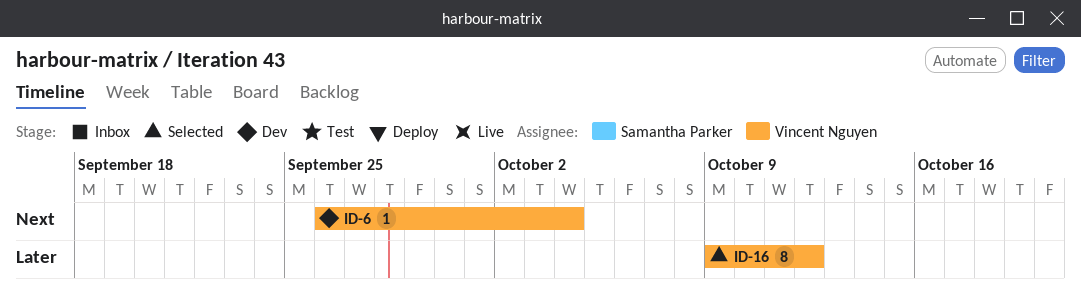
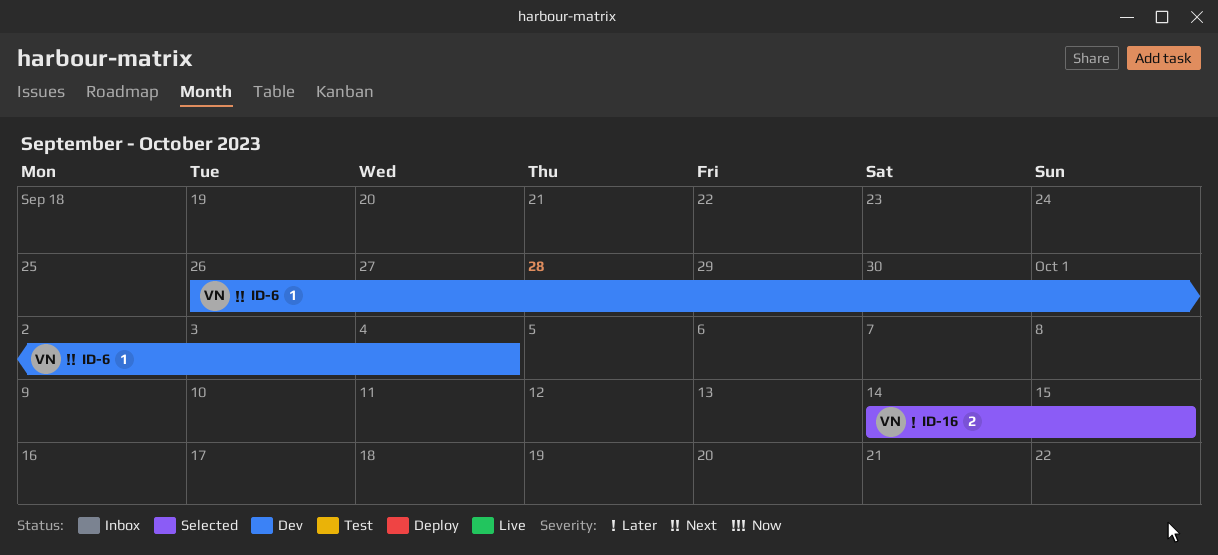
ID-16, estimate: 8 -> 2
ID-16, start: Oct 9 -> Oct 14
ID-16, due: Oct 12 -> Oct 15

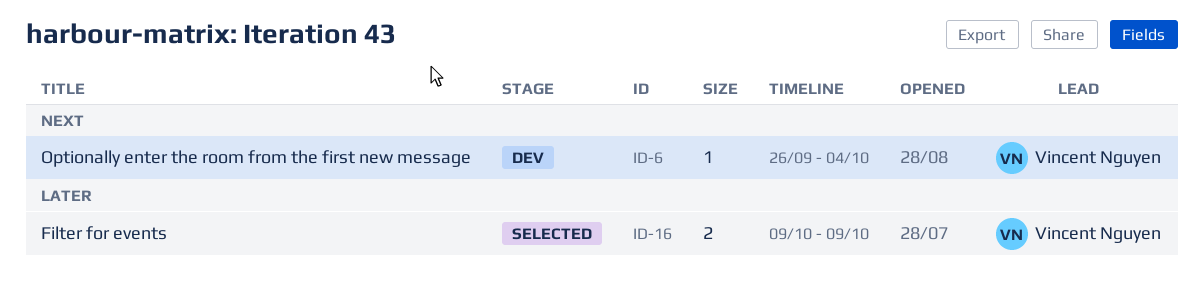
ID-16, start: Oct 14 -> Oct 9
ID-16, due: Oct 15 -> Oct 9

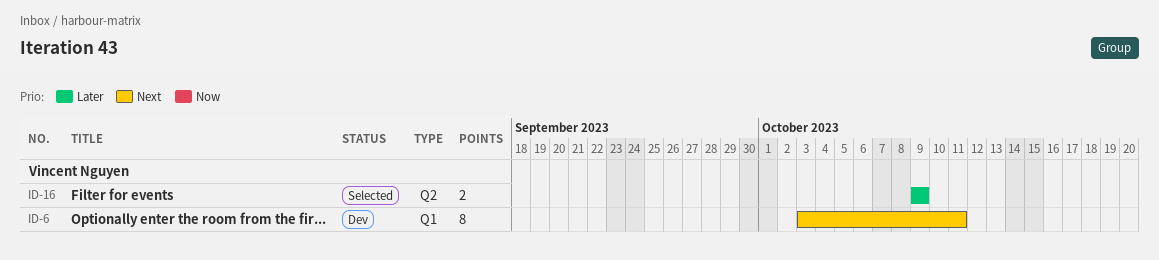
ID-6, estimate: 1 -> 8
ID-6, start: Sep 26 -> Oct 3
ID-6, due: Oct 4 -> Oct 11

